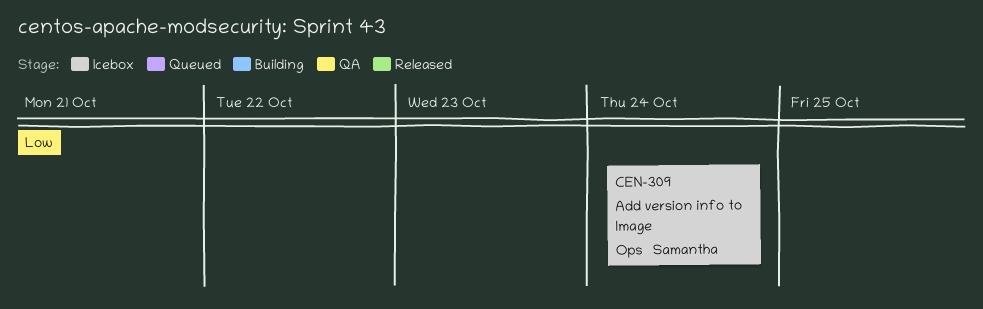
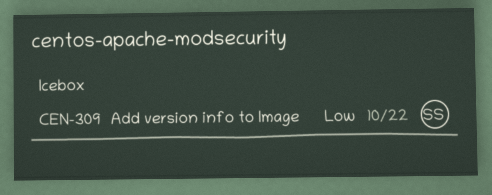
CEN-309, due: Oct 24 -> Oct 22

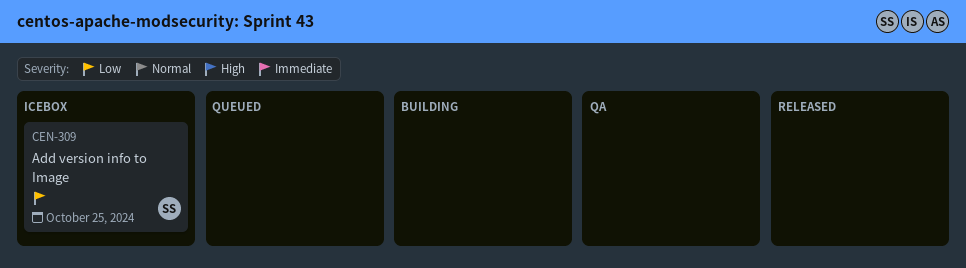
CEN-309, due: Oct 22 -> Oct 25

